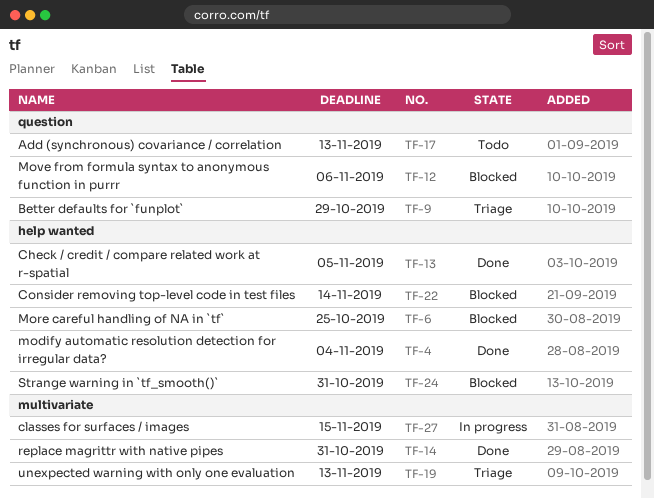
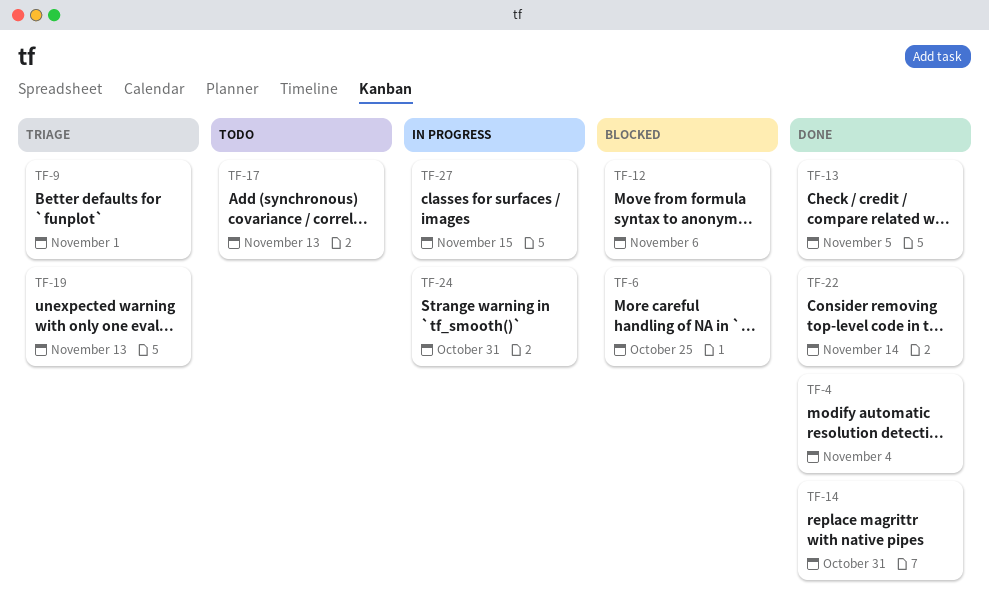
TF-9, due: Oct 29 -> Nov 1
TF-22, status: Blocked -> Done
TF-24, status: Blocked -> In progress

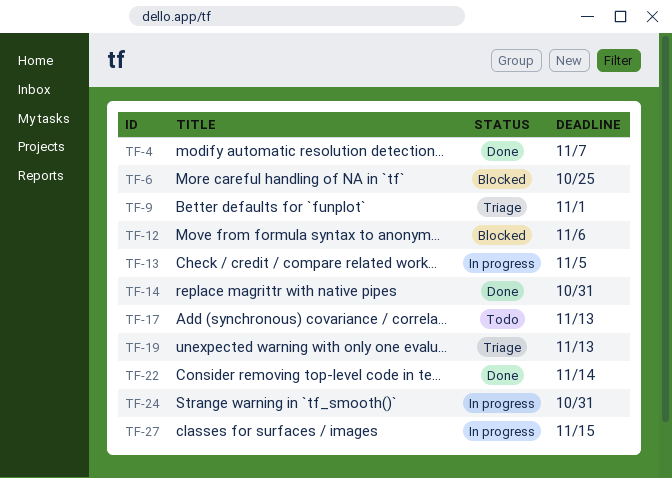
TF-4, due: Nov 4 -> Nov 7
TF-13, status: Done -> In progress

